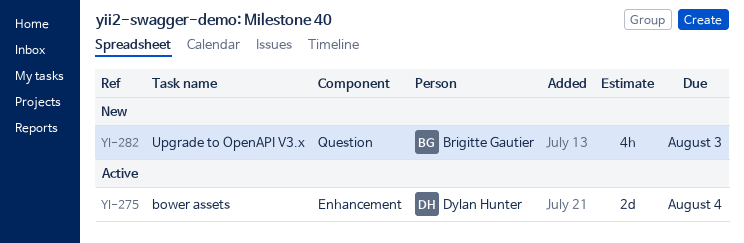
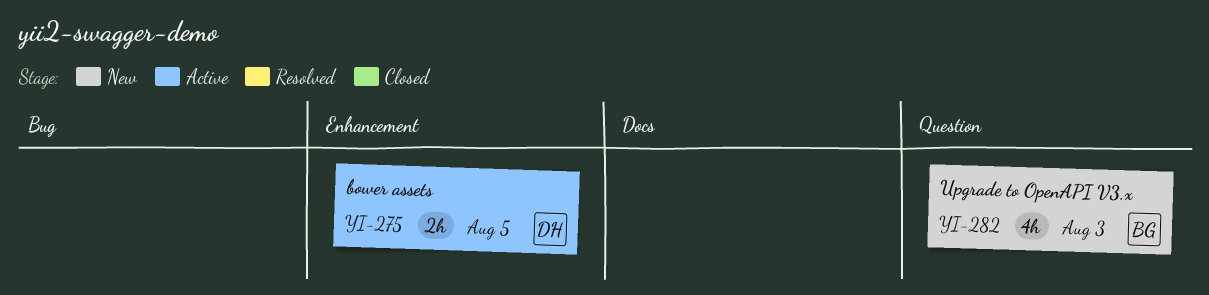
YI-275, estimate: 2d -> 2h
YI-275, due: Aug 4 -> Aug 5

